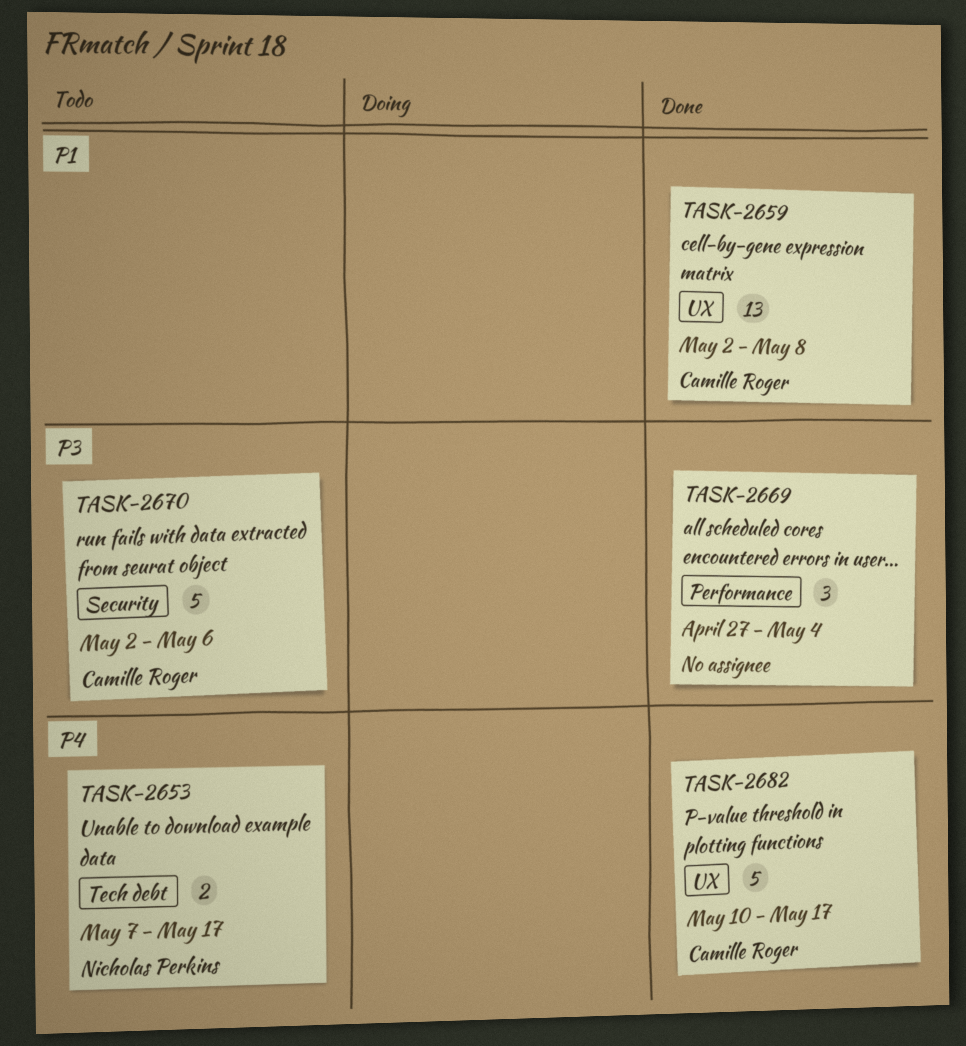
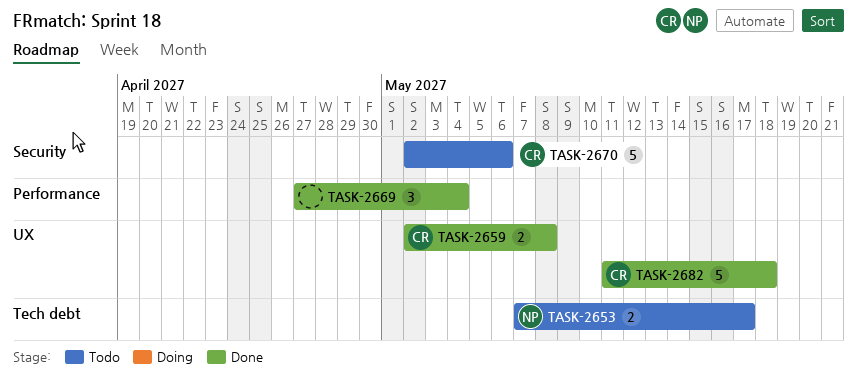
TASK-2659, estimate: 13 -> 2
TASK-2682, start: May 10 -> May 11
TASK-2682, due: May 17 -> May 18

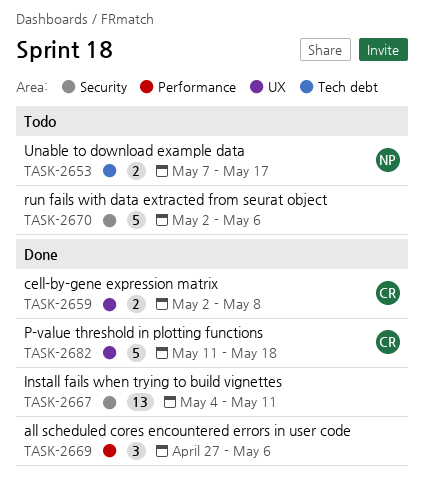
TASK-2667: none -> present
TASK-2669, due: May 4 -> May 6
TASK-2670, owner: CR -> none

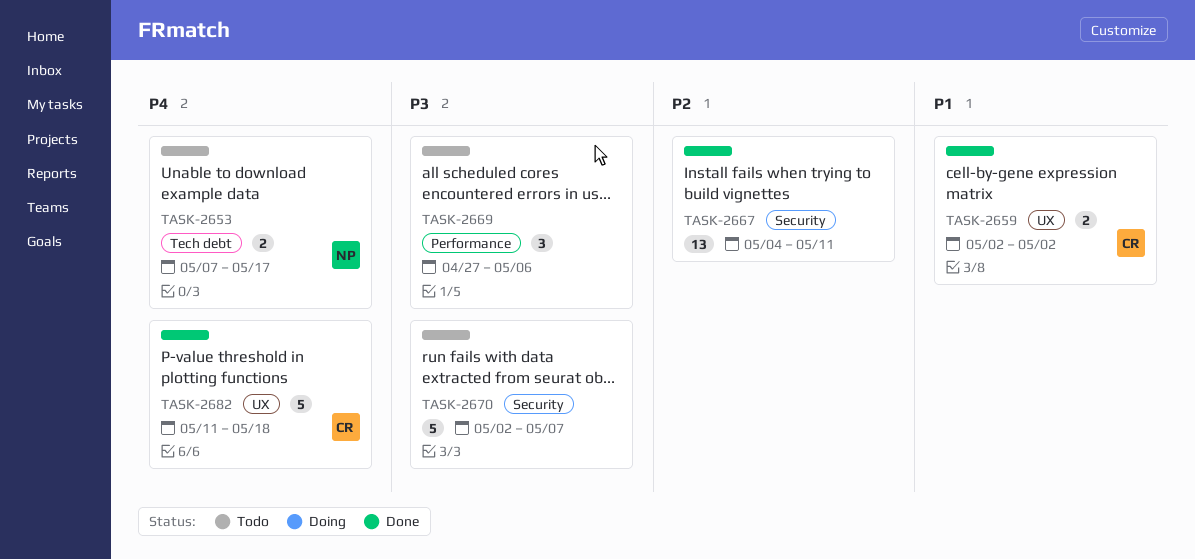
TASK-2659, due: May 8 -> May 2
TASK-2669, status: Done -> Todo
TASK-2670, due: May 6 -> May 7

